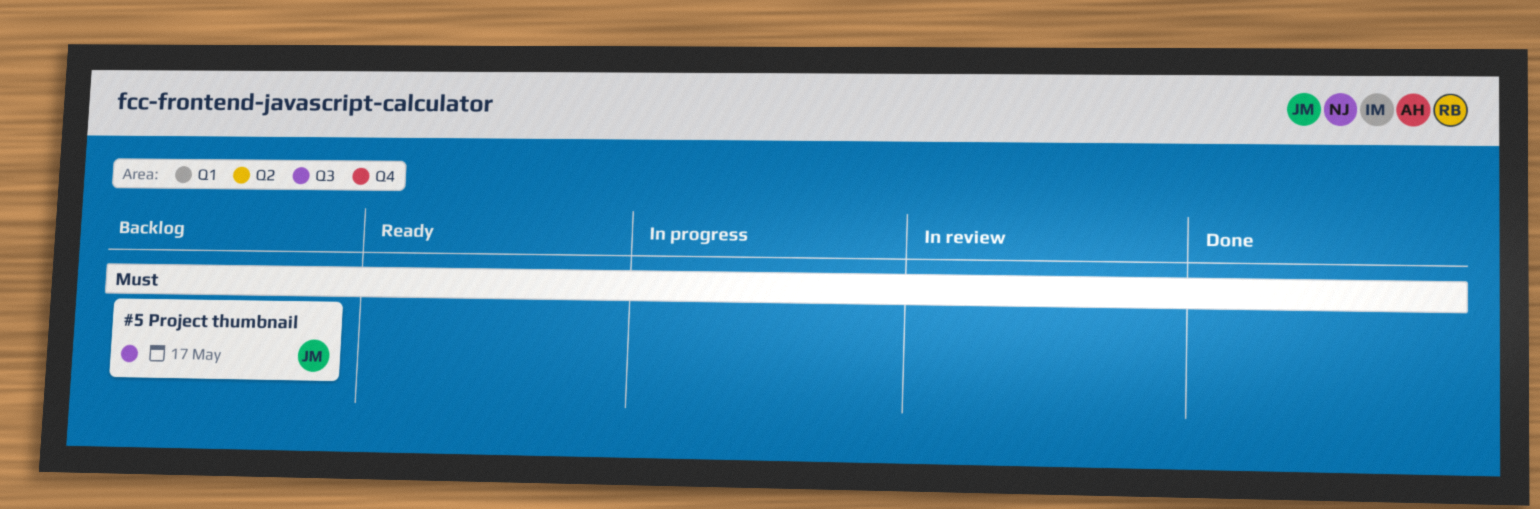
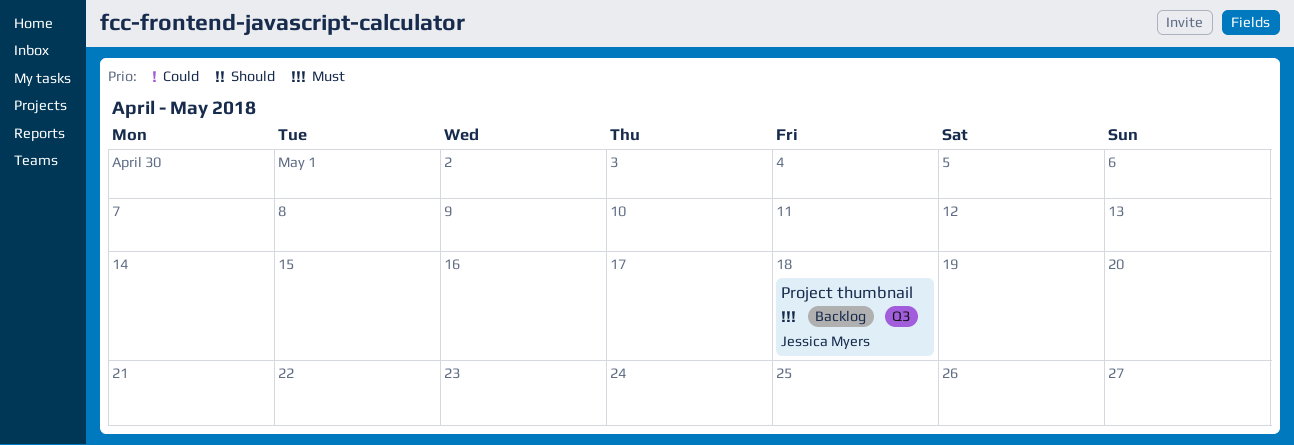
Project thumbnail, due: May 17 -> May 18

